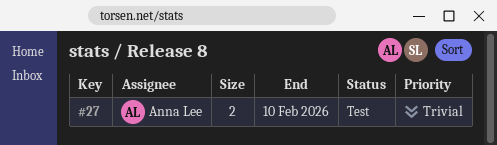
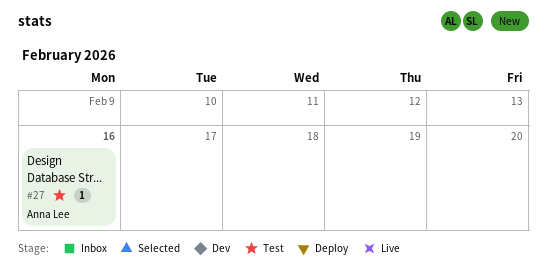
#27, estimate: 2 -> 1
#27, due: Feb 10 -> Feb 16

